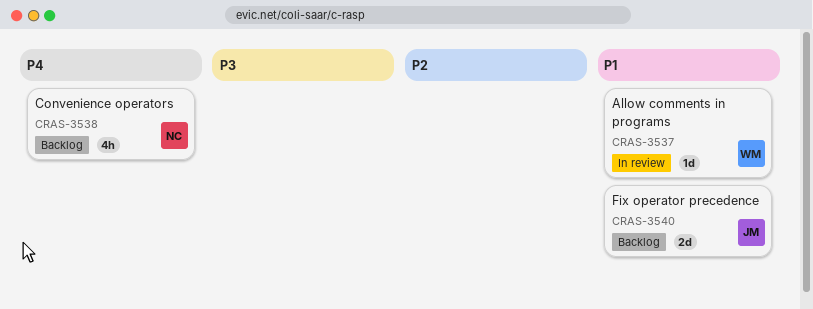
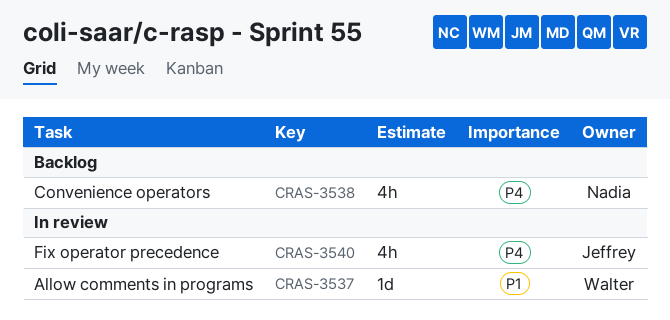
CRAS-3540, status: Backlog -> In review
CRAS-3540, priority: P1 -> P4
CRAS-3540, estimate: 2d -> 4h

